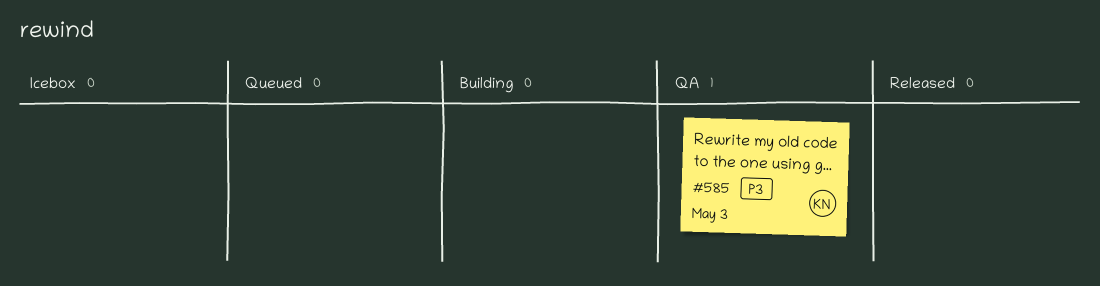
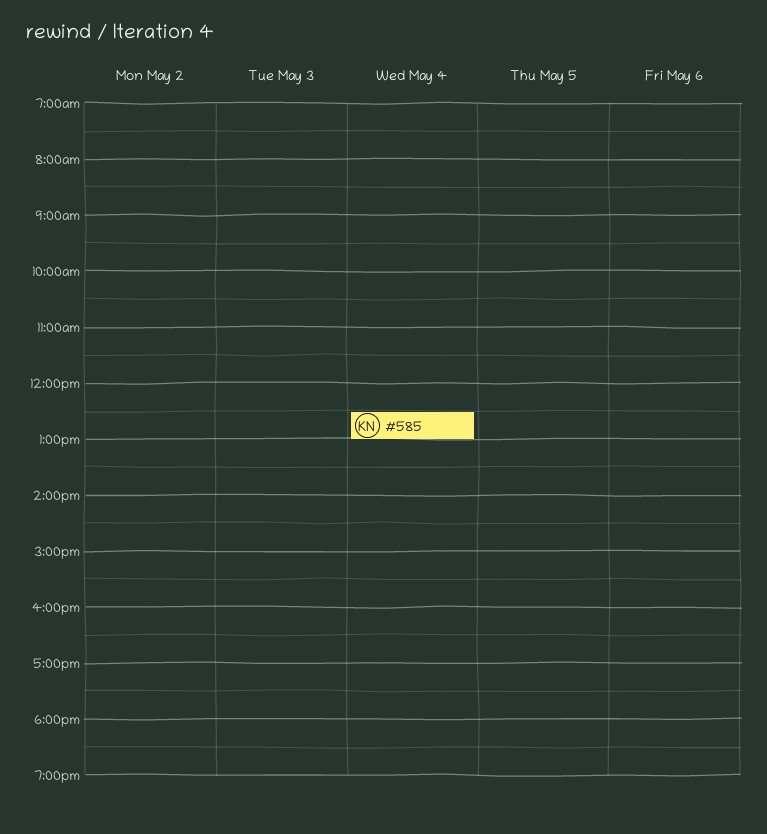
#585, day: May 3 -> May 4

